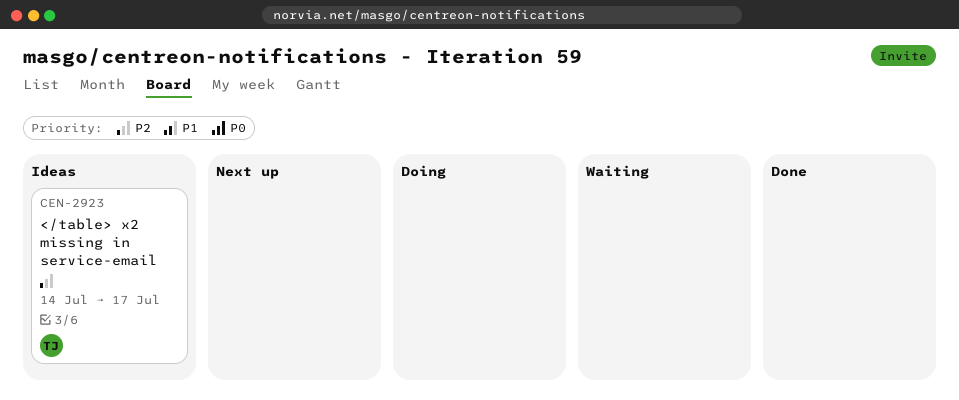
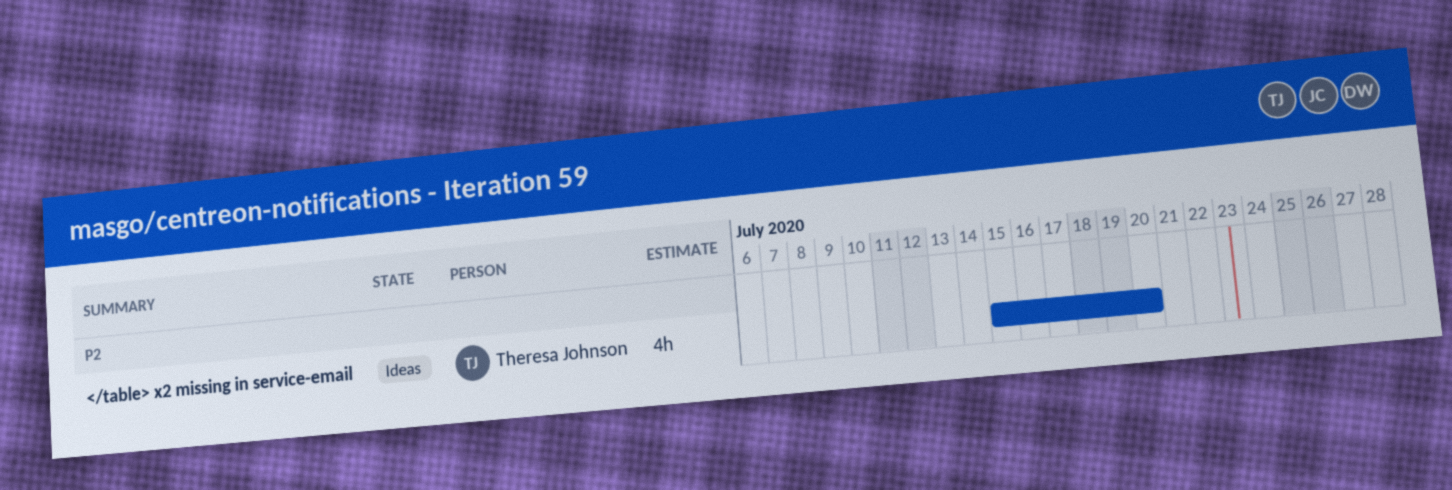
</table> x2 missing in service-email, start: Jul 14 -> Jul 15
</table> x2 missing in service-email, due: Jul 17 -> Jul 20

